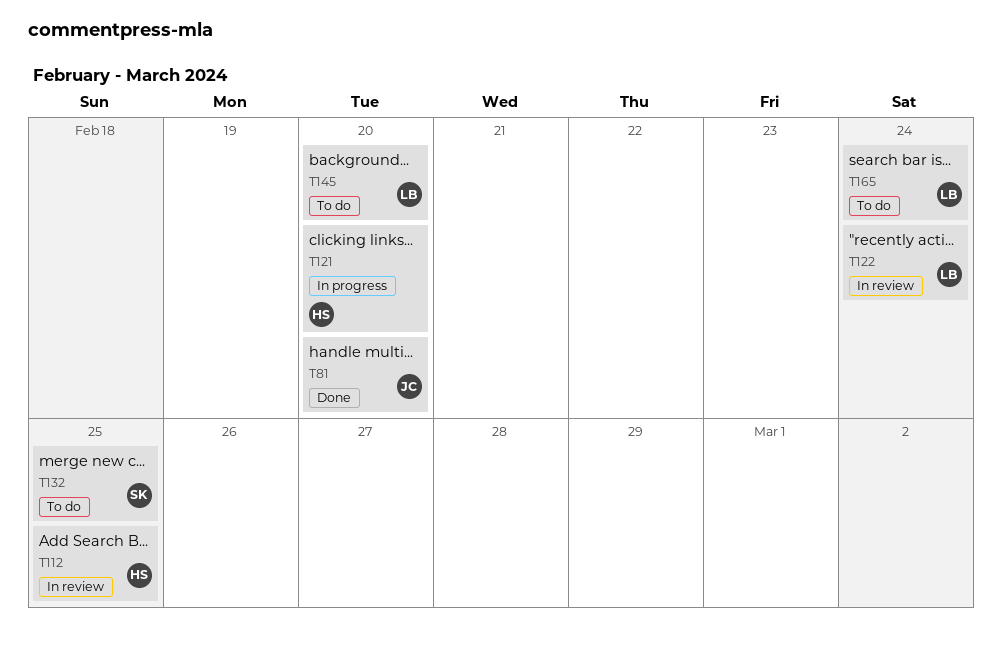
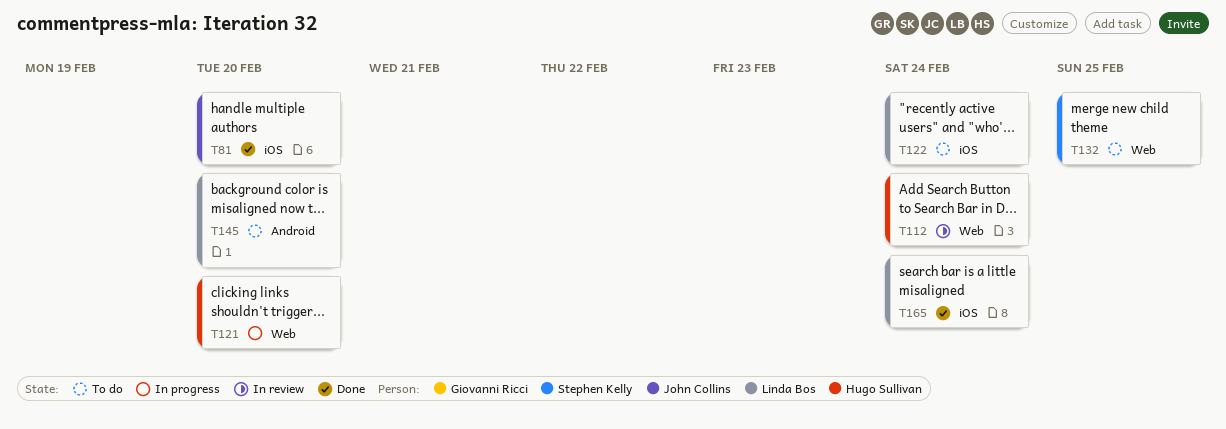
T112, due: Feb 25 -> Feb 24
T122, status: In review -> To do
T165, status: To do -> Done

